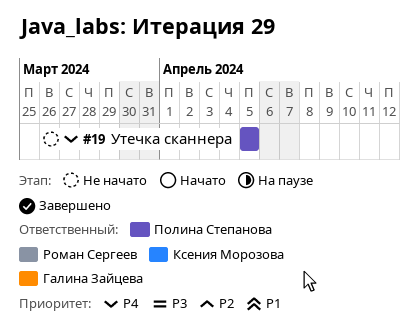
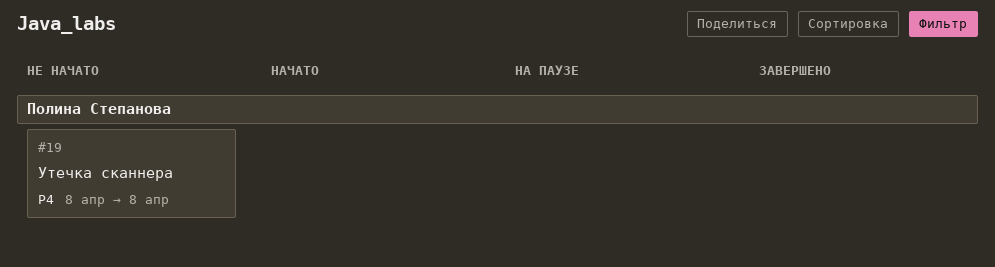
#19, start: Apr 5 -> Apr 8
#19, due: Apr 5 -> Apr 8

